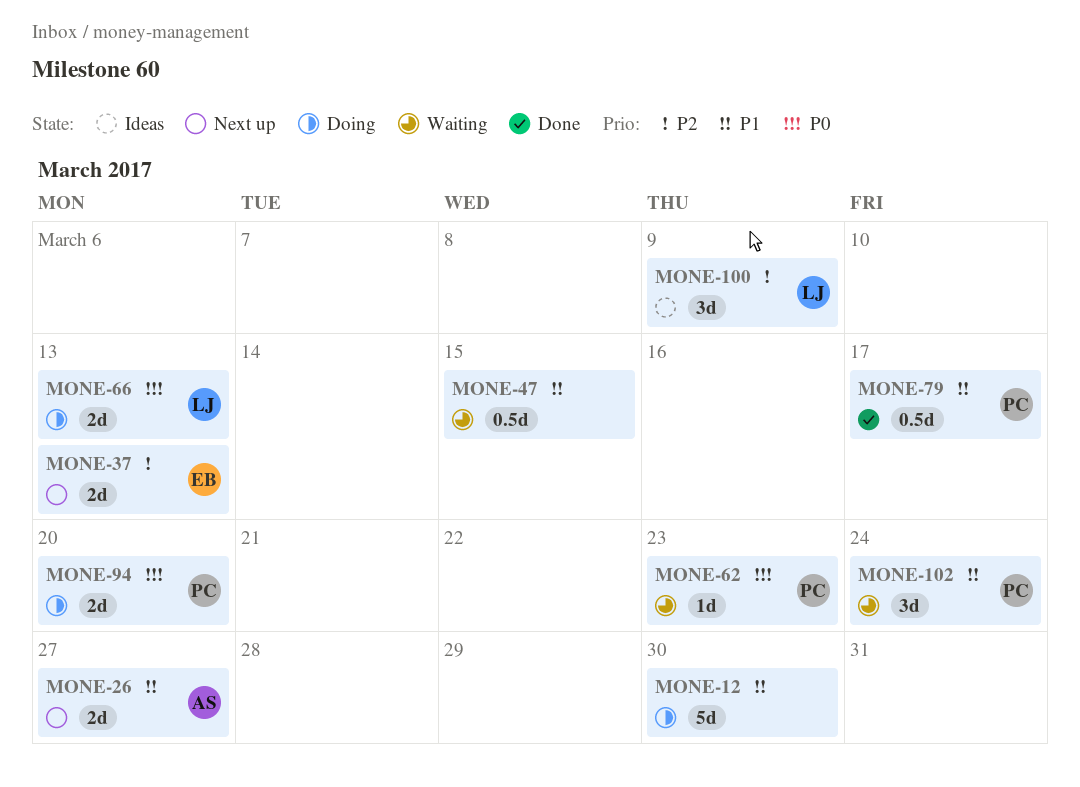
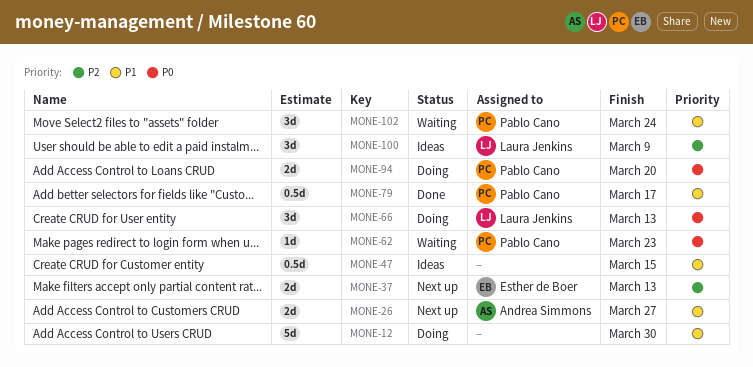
MONE-47, status: Waiting -> Ideas
MONE-66, estimate: 2d -> 3d

